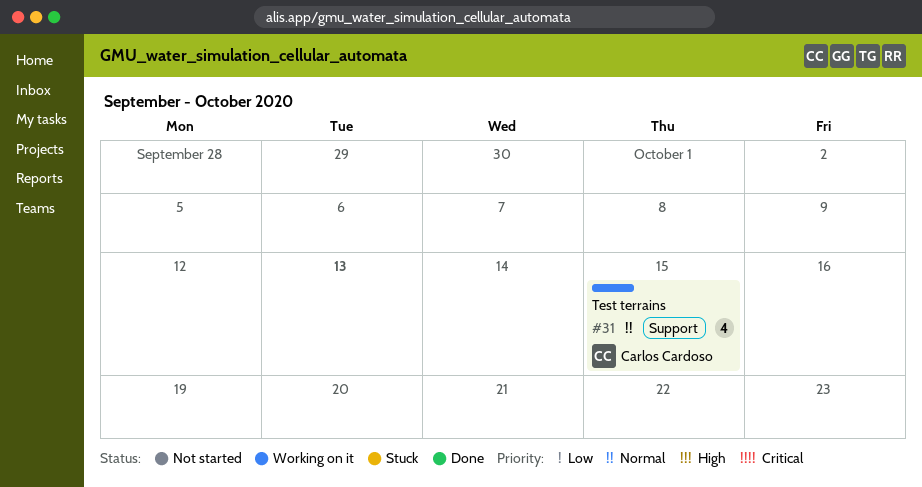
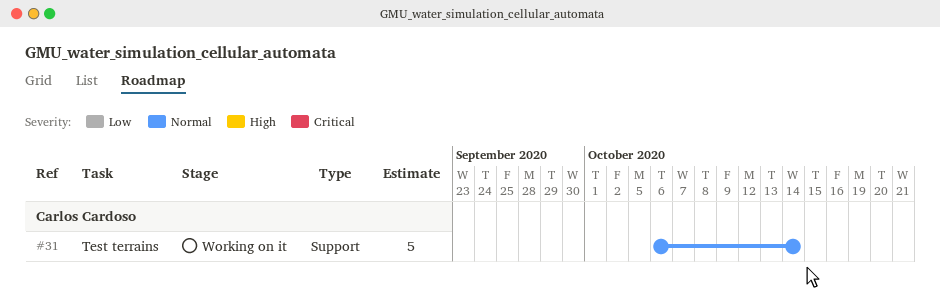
#31, estimate: 4 -> 5
#31, due: Oct 15 -> Oct 14

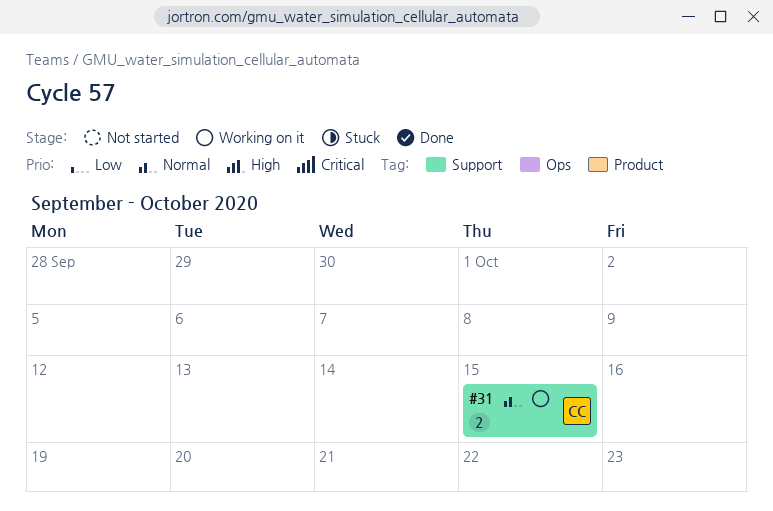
#31, estimate: 5 -> 2
#31, due: Oct 14 -> Oct 15

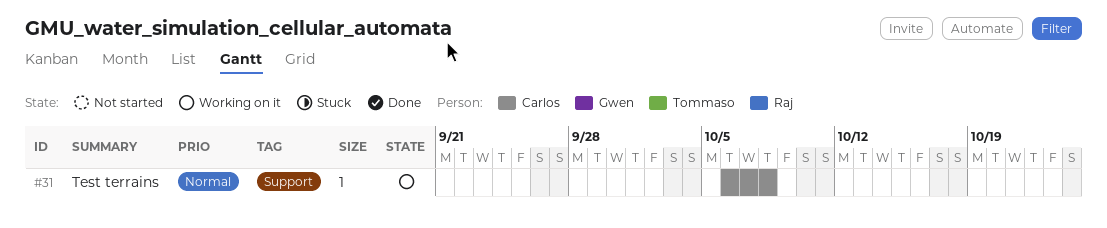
#31, estimate: 2 -> 1
#31, due: Oct 15 -> Oct 8

